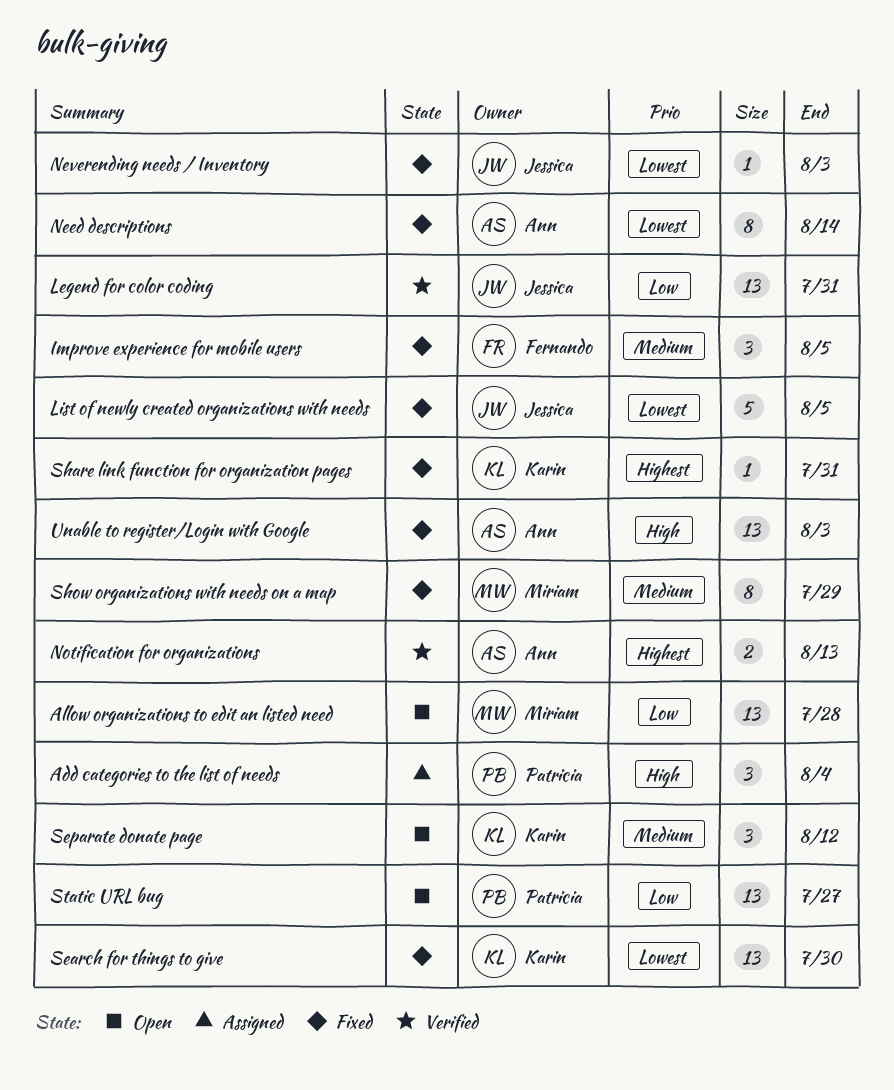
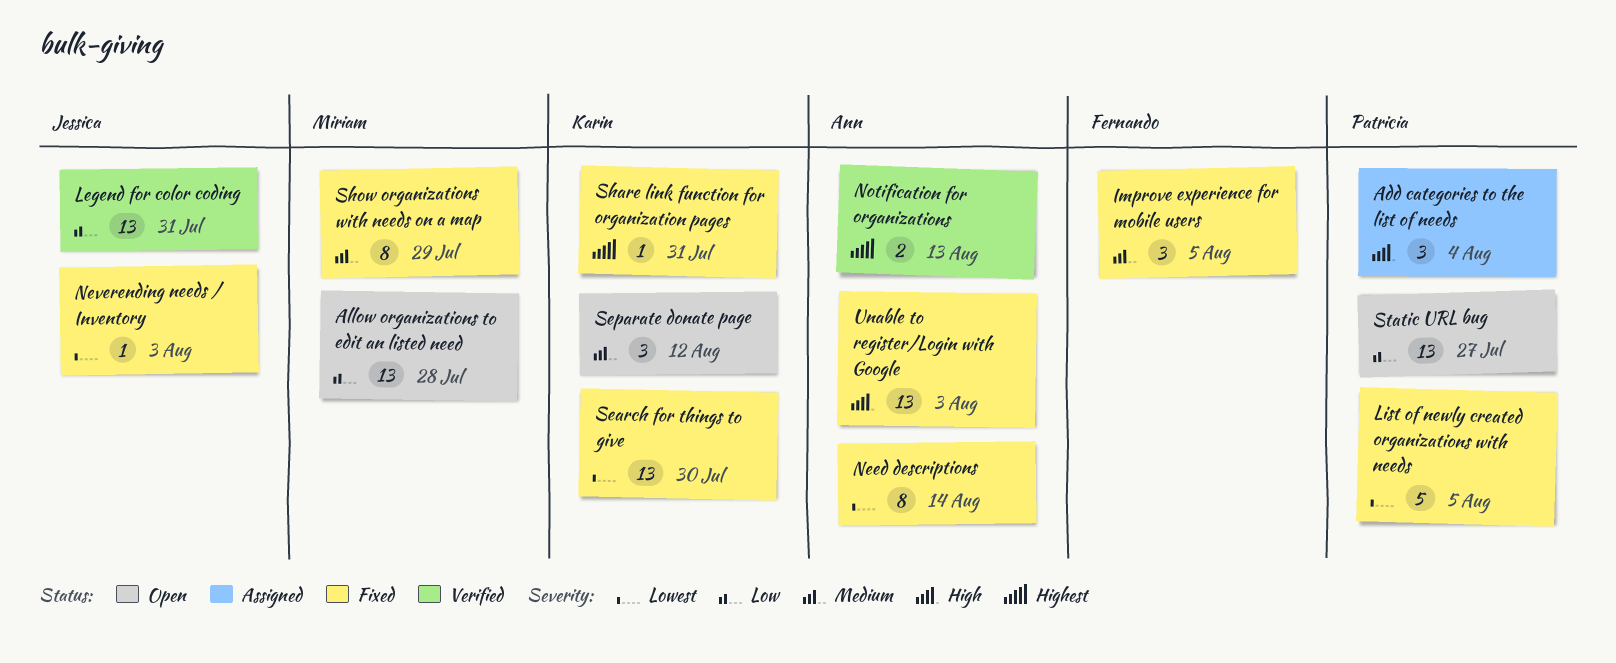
List of newly created organizations with needs, owner: Jessica -> Patricia

